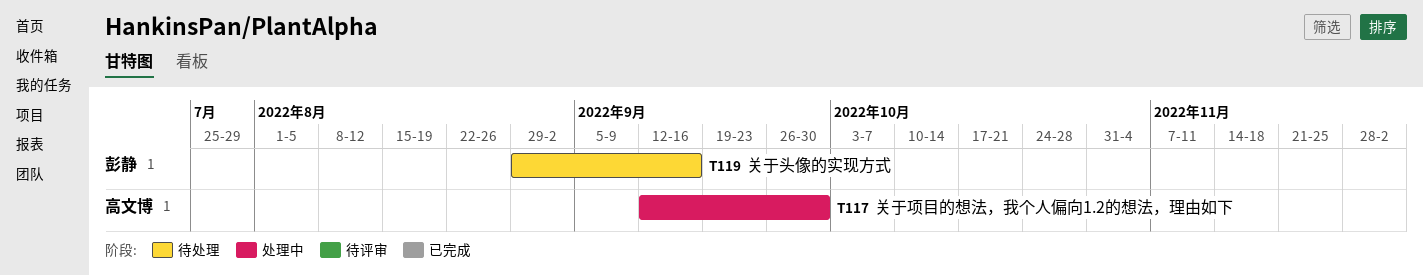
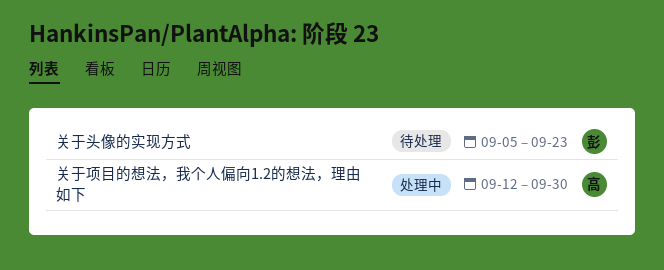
关于头像的实现方式, start: Aug 29 -> Sep 5
关于头像的实现方式, due: Sep 16 -> Sep 23

